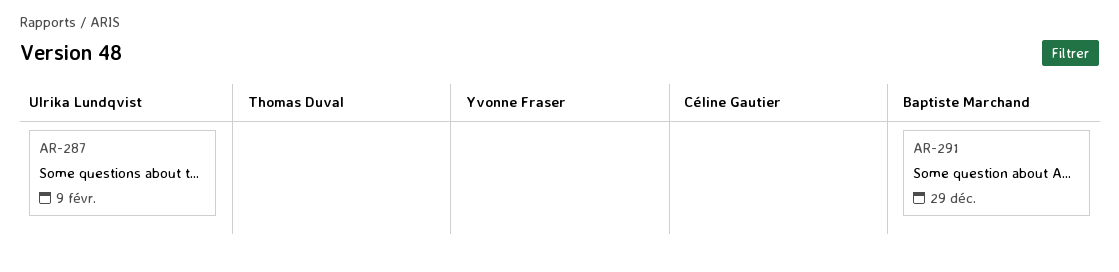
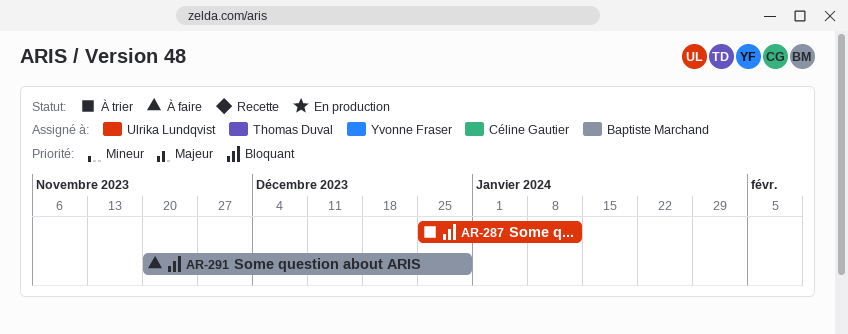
AR-287, due: Feb 9 -> Jan 12

